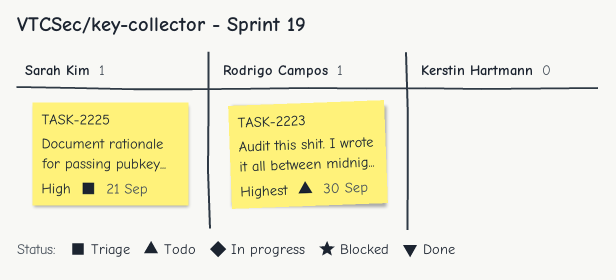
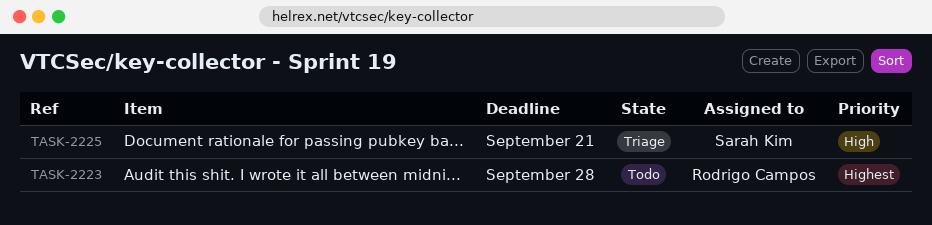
TASK-2223, due: Sep 30 -> Sep 28

